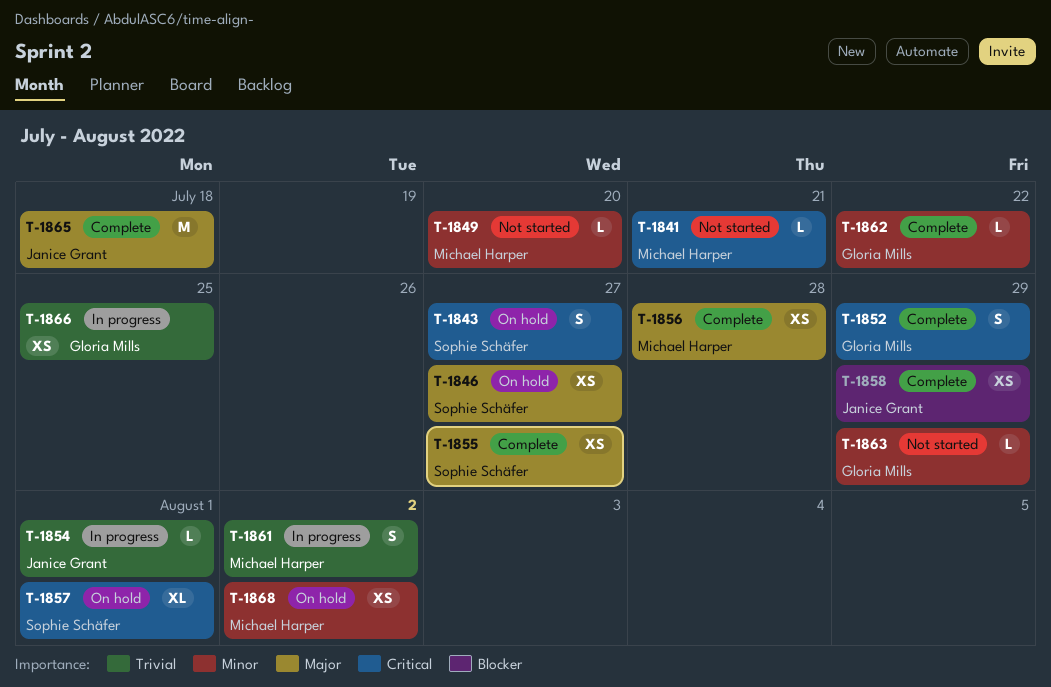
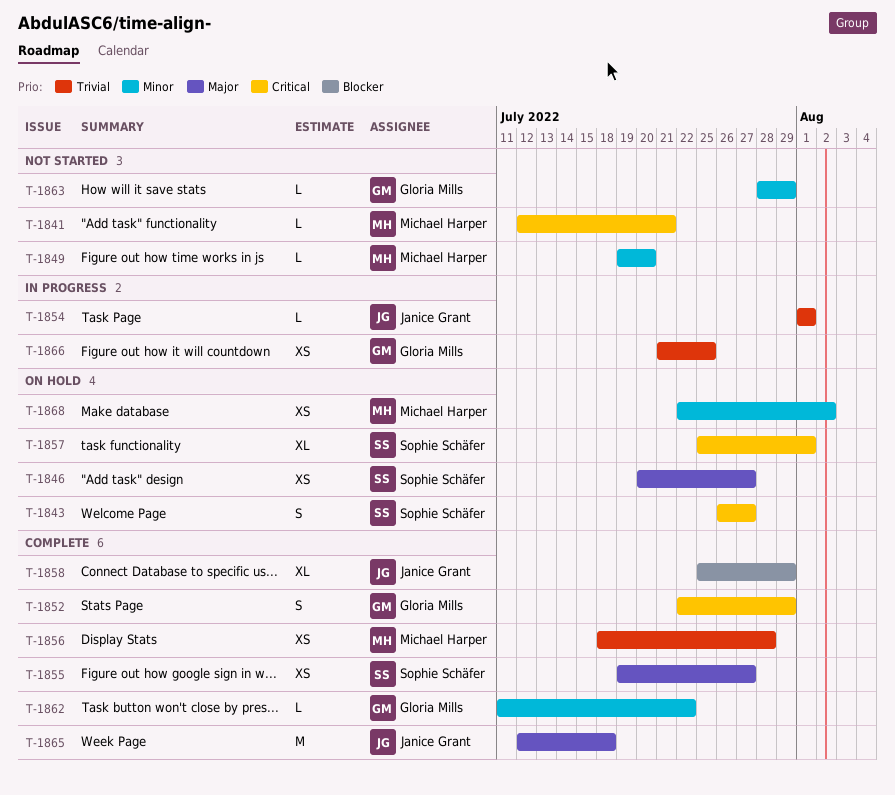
T-1856, priority: Major -> Trivial
T-1858, estimate: XS -> XL
T-1861: present -> none

